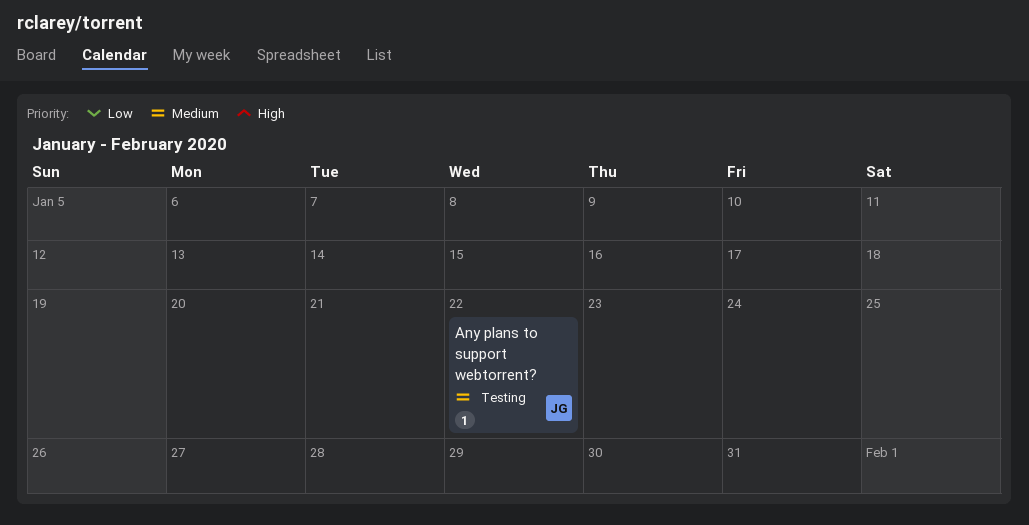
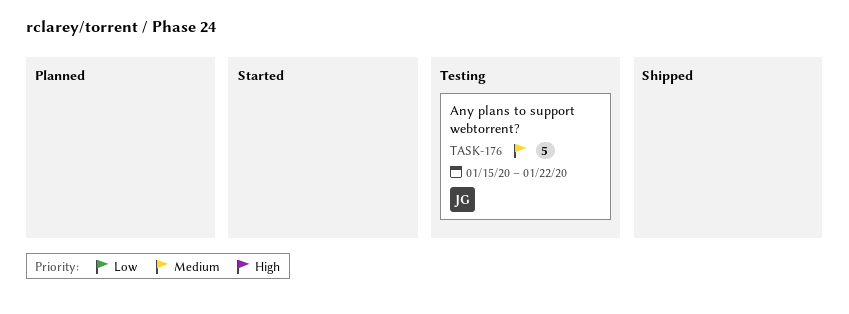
Any plans to support webtorrent?, estimate: 1 -> 5

